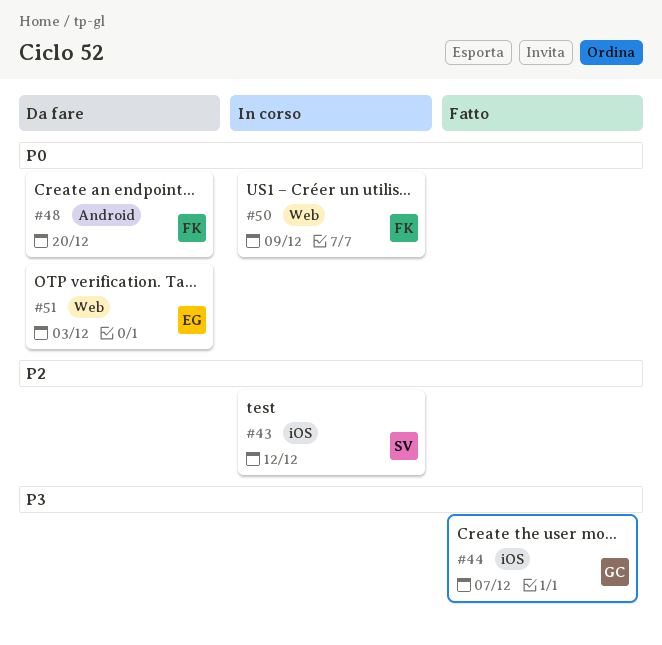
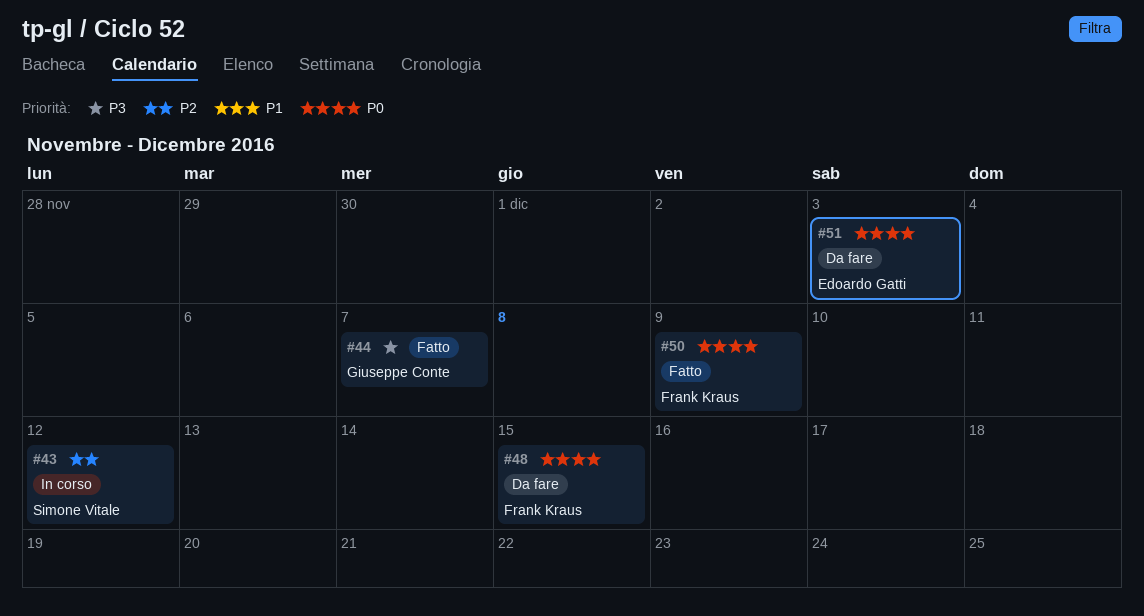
#48, due: Dec 20 -> Dec 15
#50, status: In corso -> Fatto

